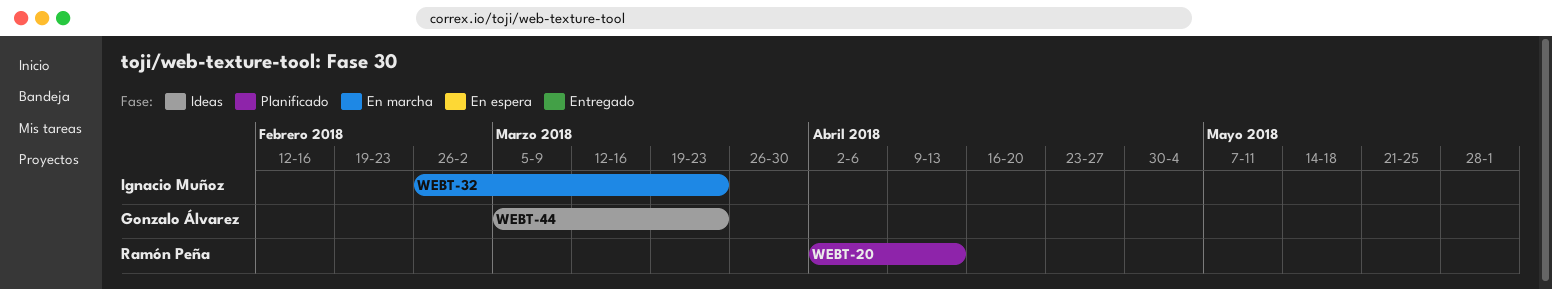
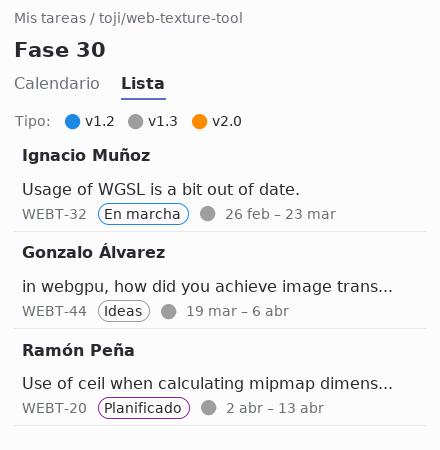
WEBT-44, start: Mar 5 -> Mar 19
WEBT-44, due: Mar 23 -> Apr 6

